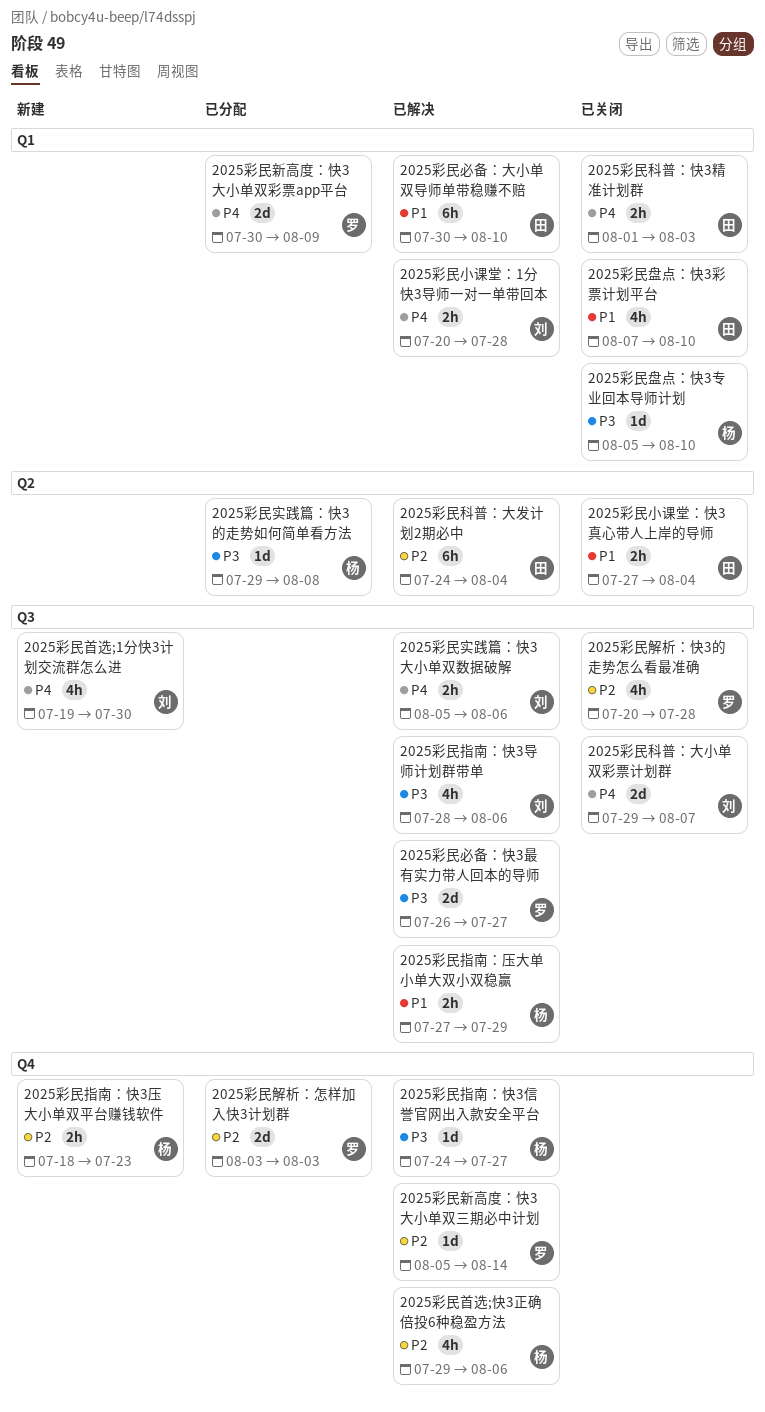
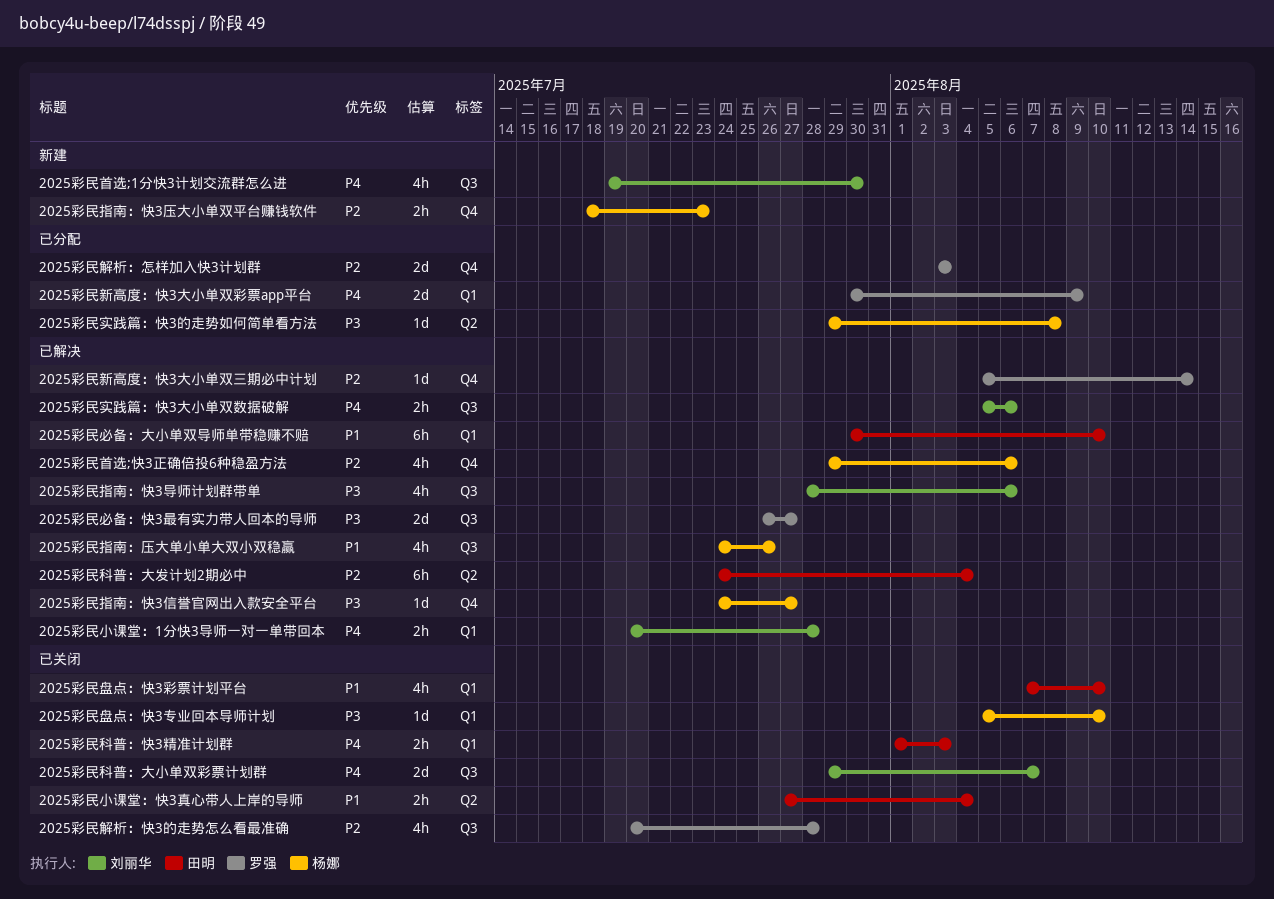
2025彩民指南：压大单小单大双小双稳赢, estimate: 2h -> 4h
2025彩民指南：压大单小单大双小双稳赢, start: Jul 27 -> Jul 24
2025彩民指南：压大单小单大双小双稳赢, due: Jul 29 -> Jul 26

